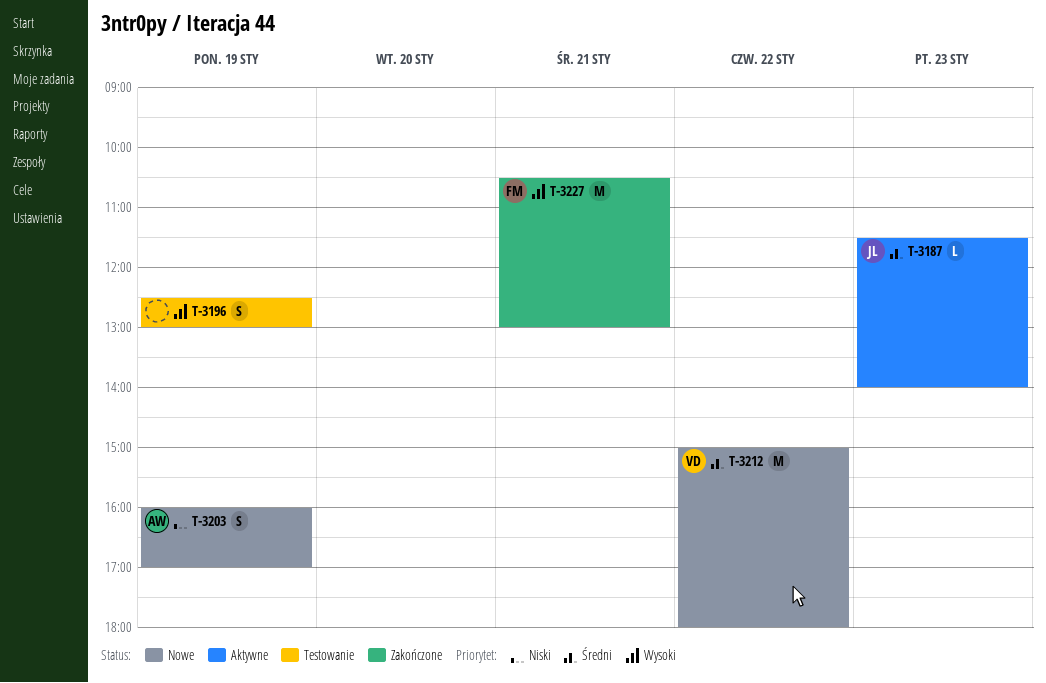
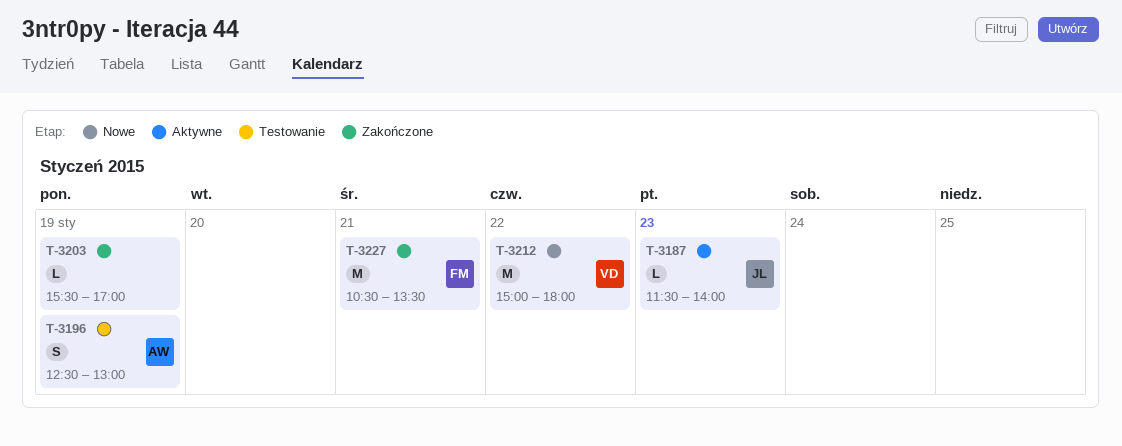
T-3196, owner: none -> AW
T-3203, status: Nowe -> Zakończone
T-3203, owner: AW -> none
T-3203, estimate: S -> L
T-3203, begins: 16:00 -> 15:30
T-3227, ends: 13:00 -> 13:30

